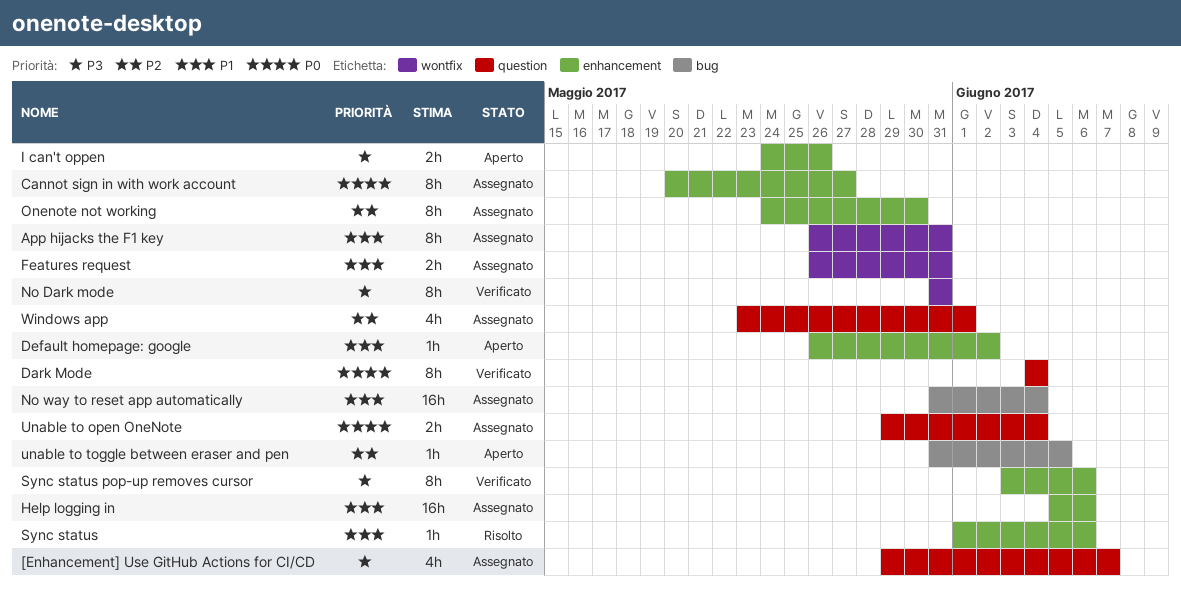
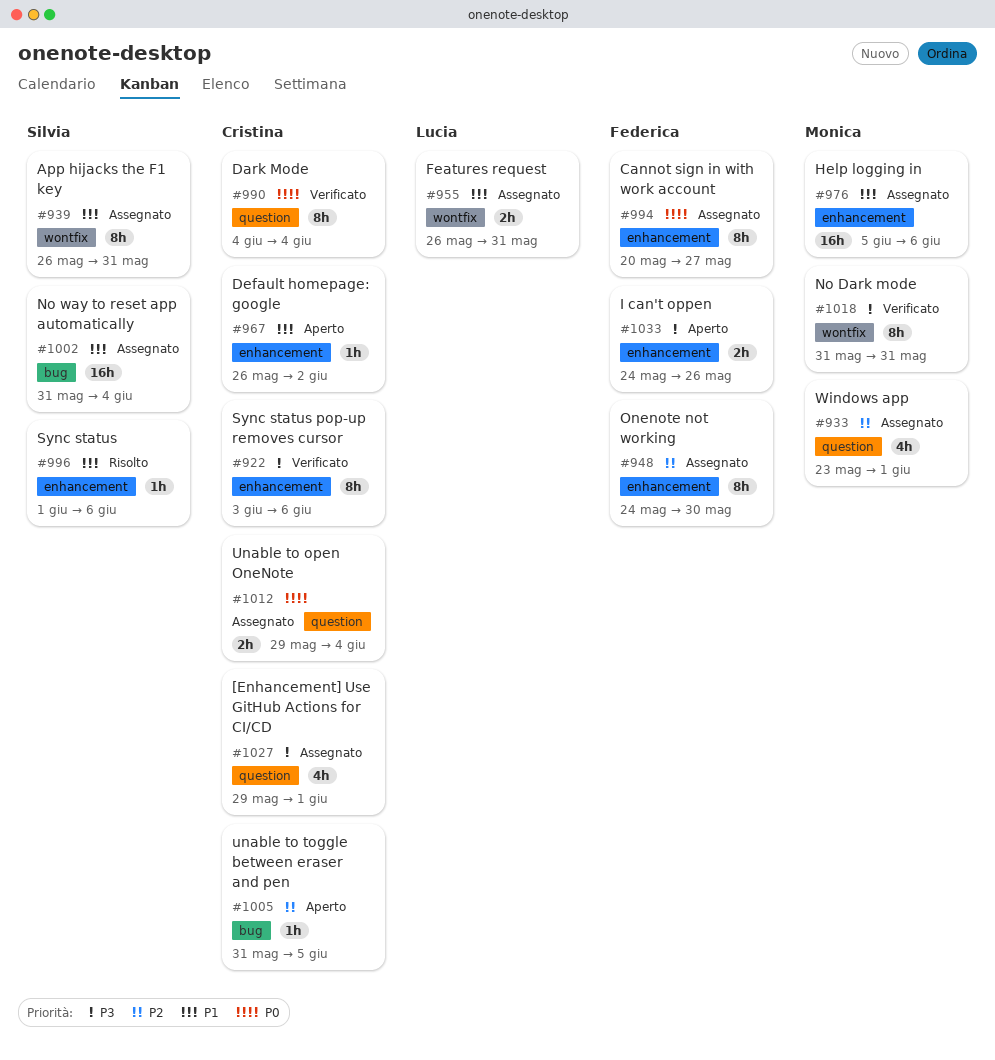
[Enhancement] Use GitHub Actions for CI/CD, due: Jun 7 -> Jun 1

